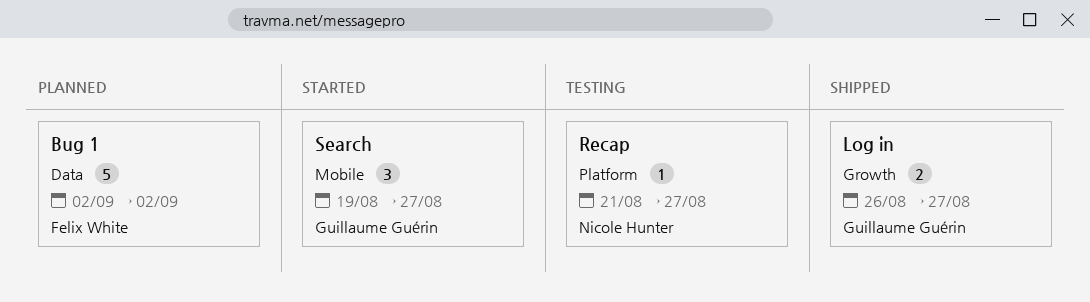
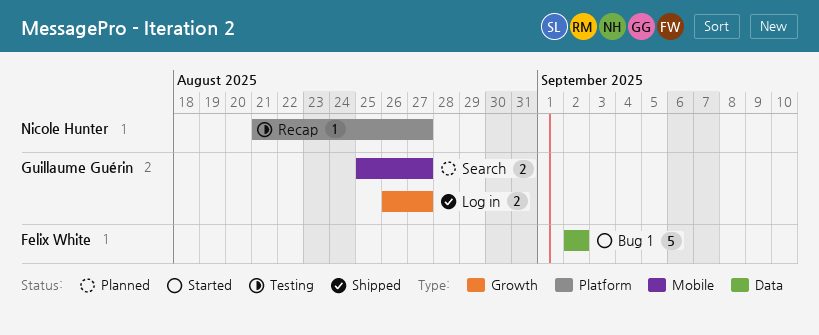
Bug 1, status: Planned -> Started
Search, status: Started -> Planned
Search, estimate: 3 -> 2
Search, start: Aug 19 -> Aug 25

